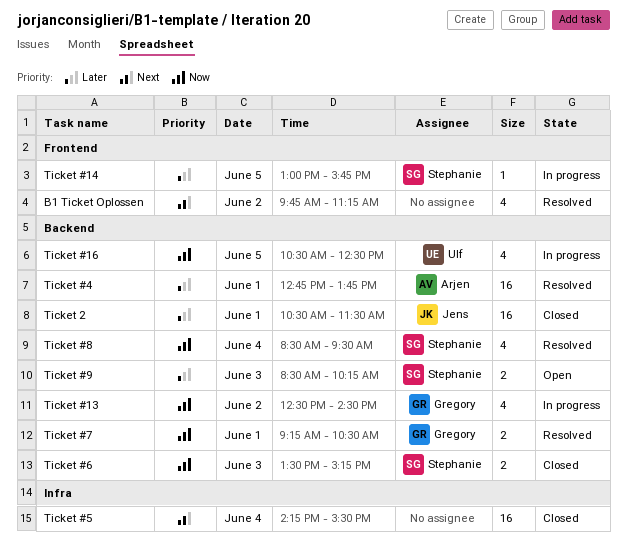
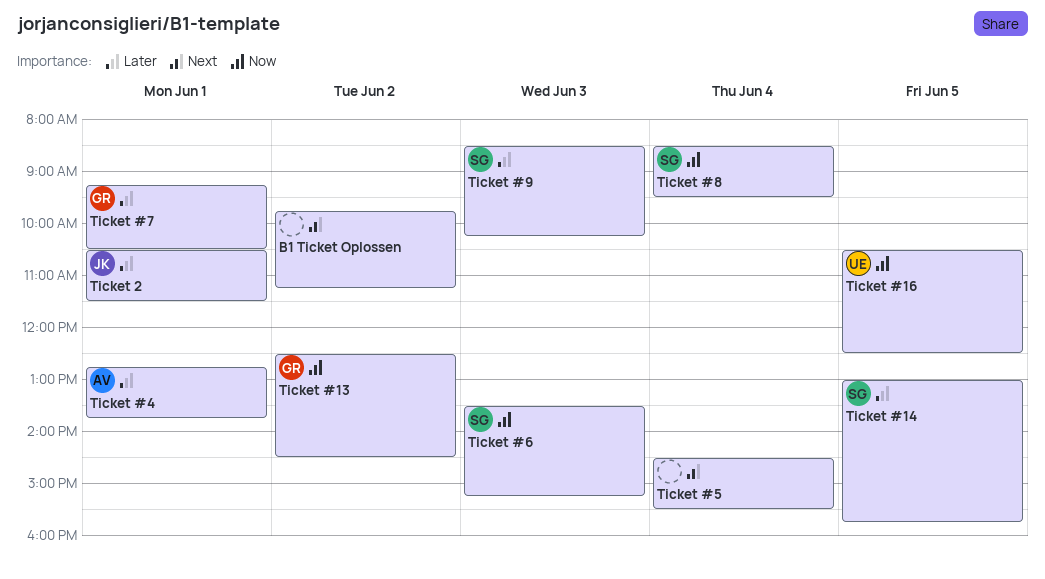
Ticket #5, begins: 14:15 -> 14:30
Ticket #7, priority: Now -> Later

